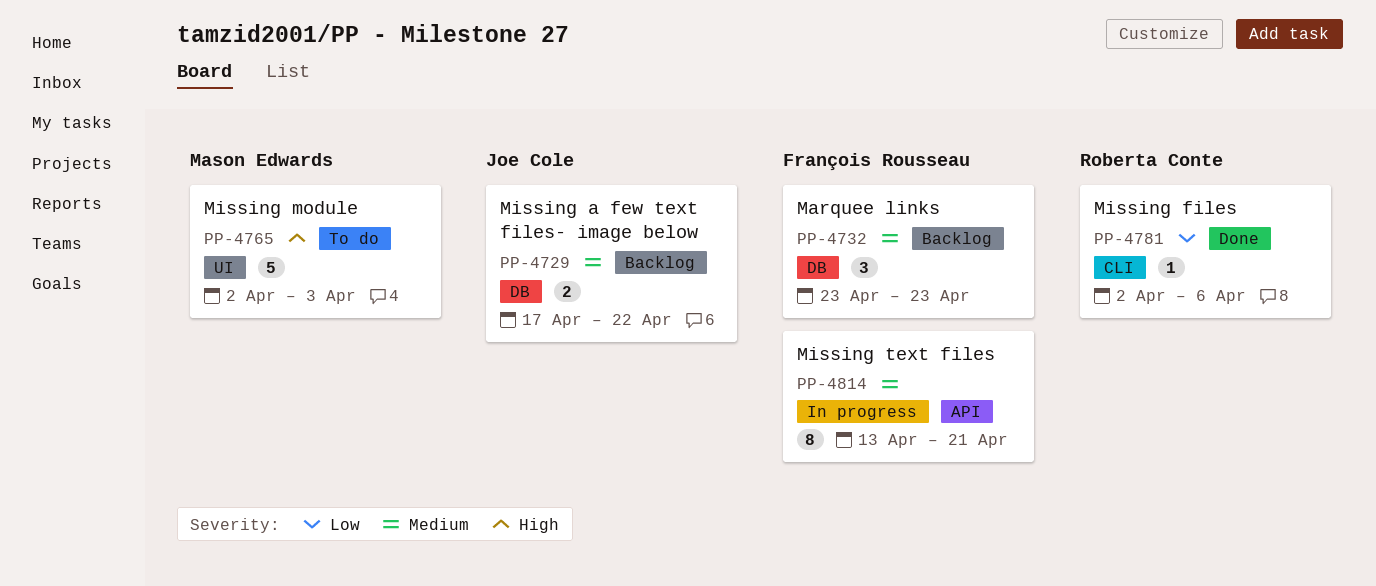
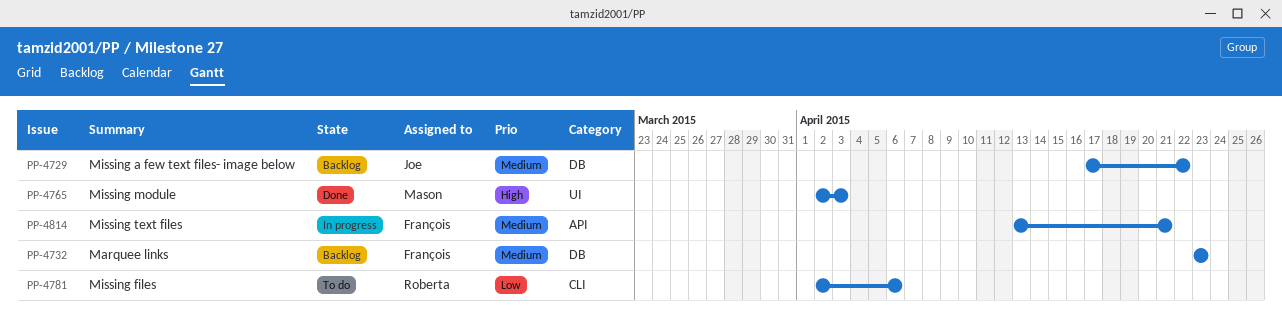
PP-4765, status: To do -> Done
PP-4781, status: Done -> To do

